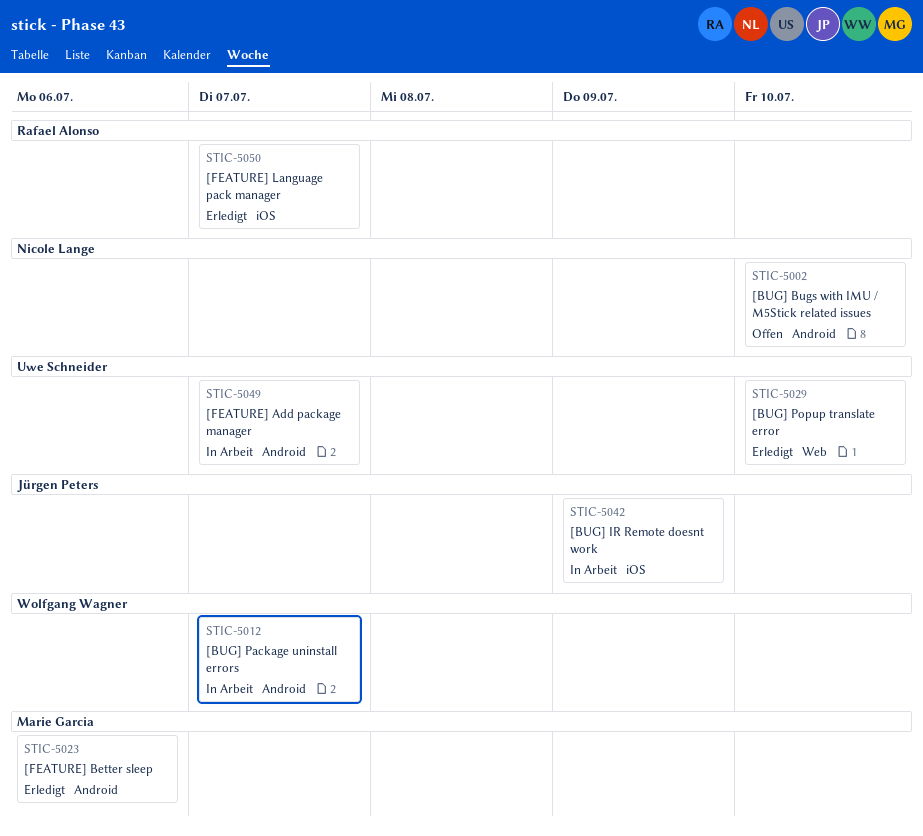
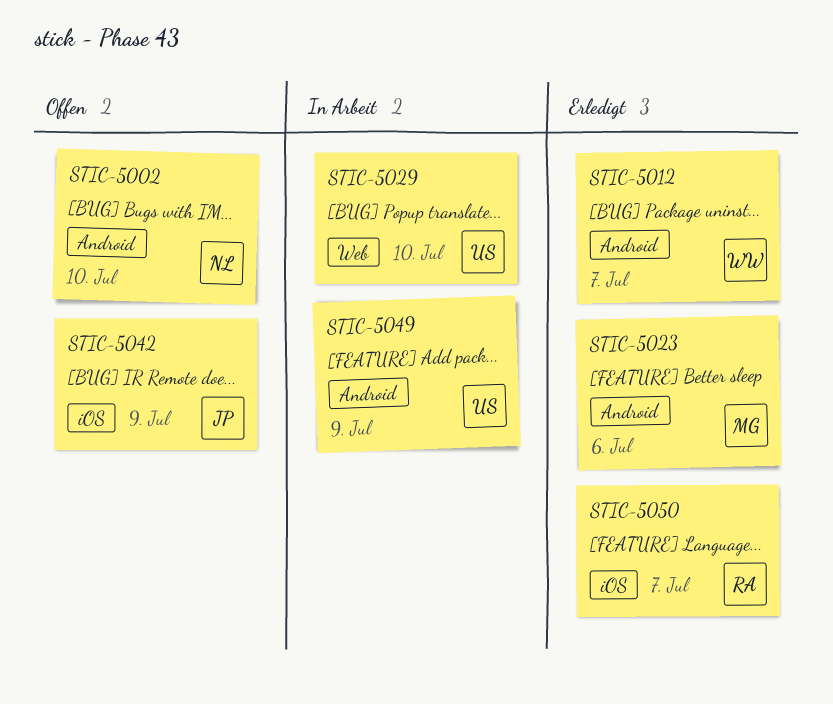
STIC-5012, status: In Arbeit -> Erledigt
STIC-5029, status: Erledigt -> In Arbeit
STIC-5042, status: In Arbeit -> Offen
STIC-5049, due: Jul 7 -> Jul 9

